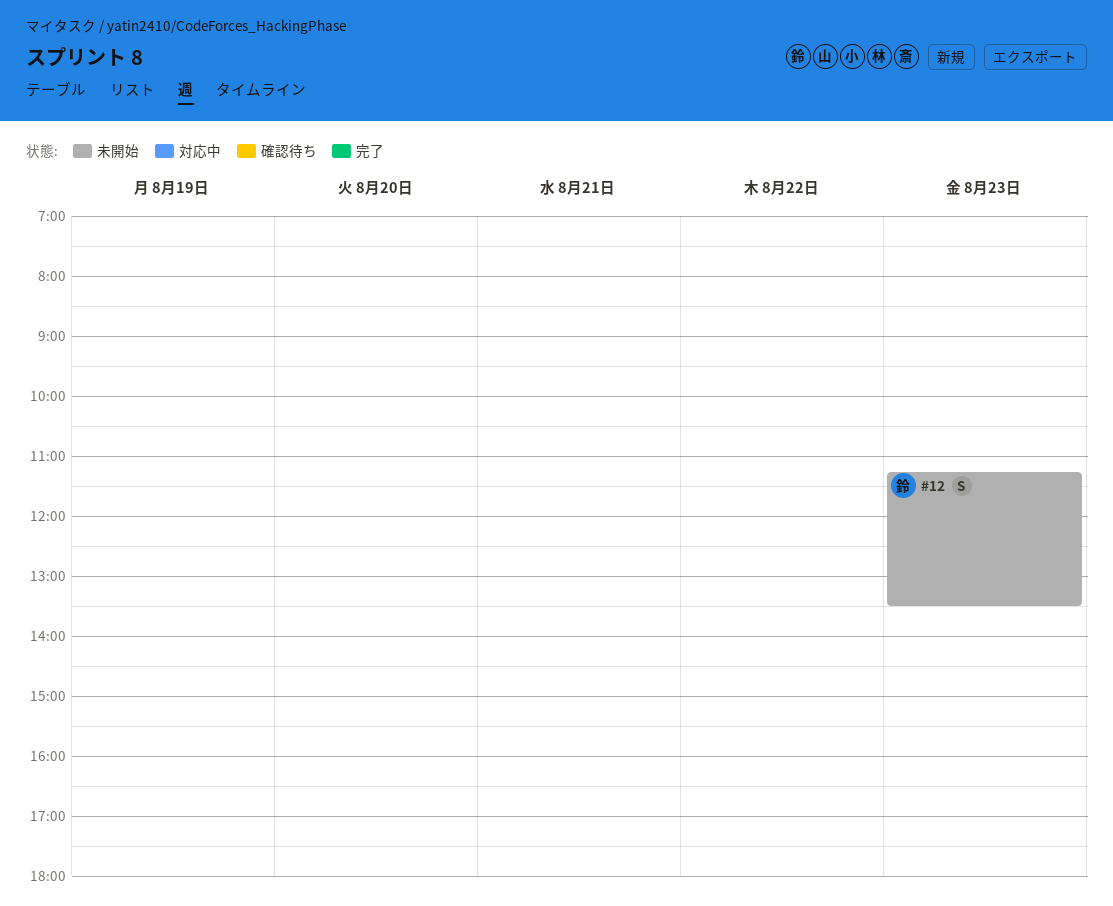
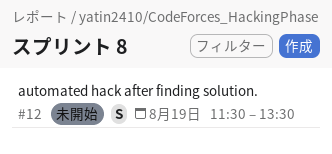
#12, day: Aug 23 -> Aug 19
#12, begins: 11:15 -> 11:30

